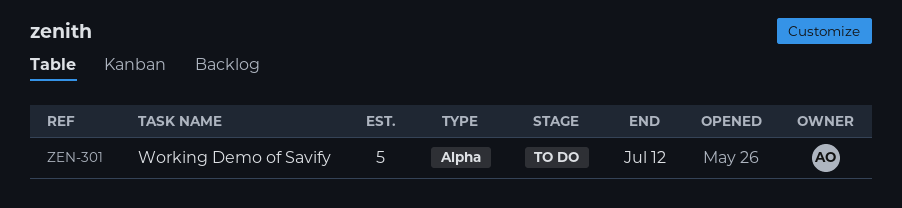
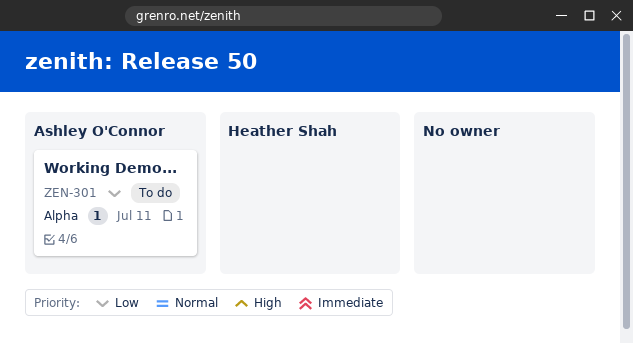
ZEN-301, estimate: 5 -> 1
ZEN-301, due: Jul 12 -> Jul 11

